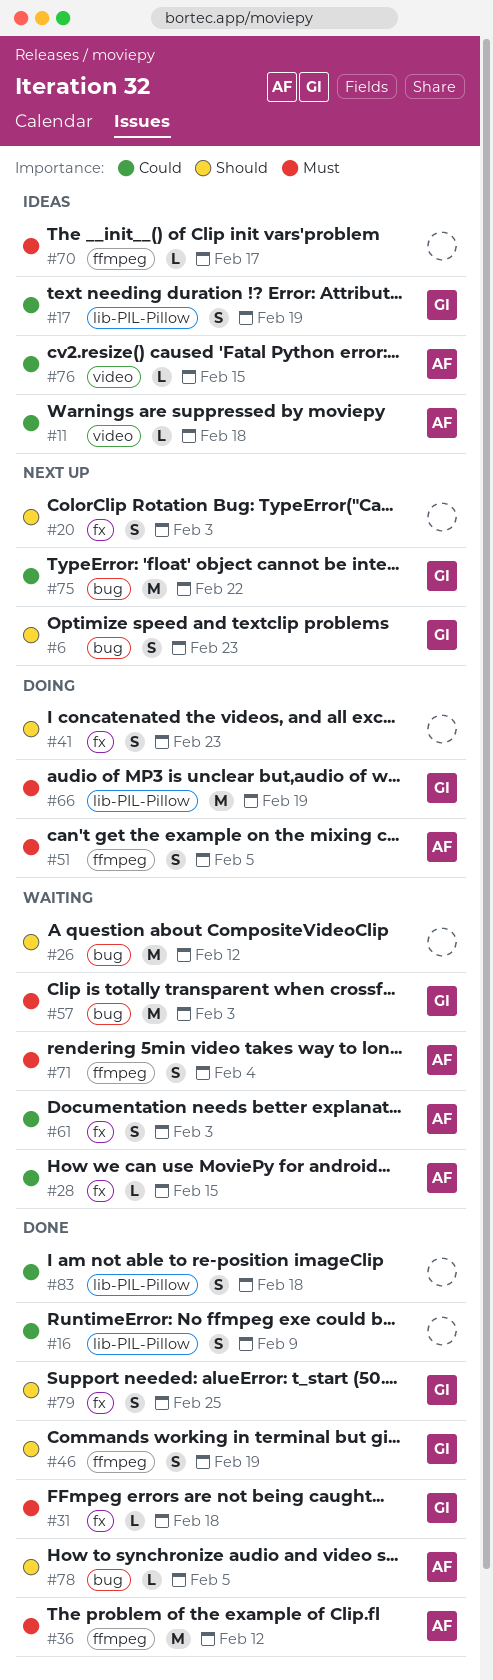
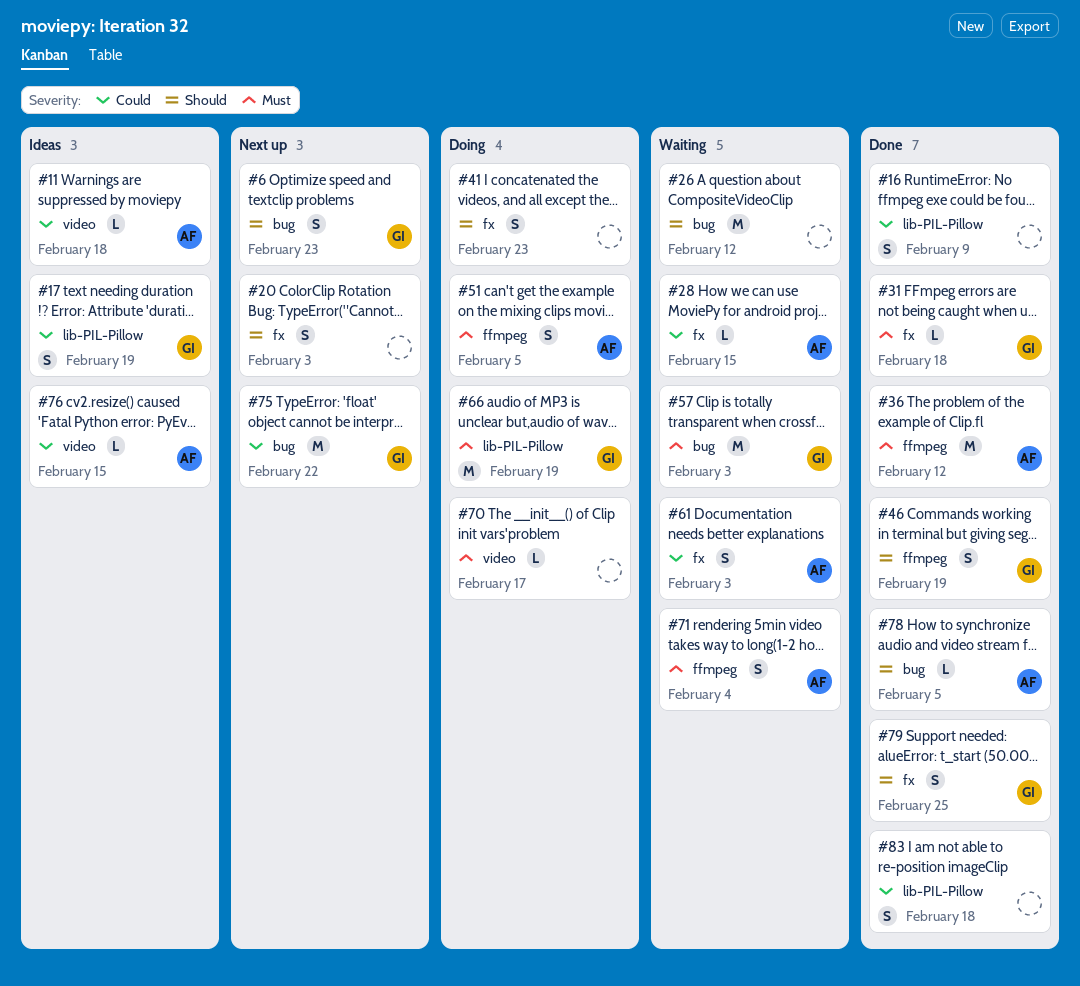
#70, status: Ideas -> Doing
#70, label: ffmpeg -> video

